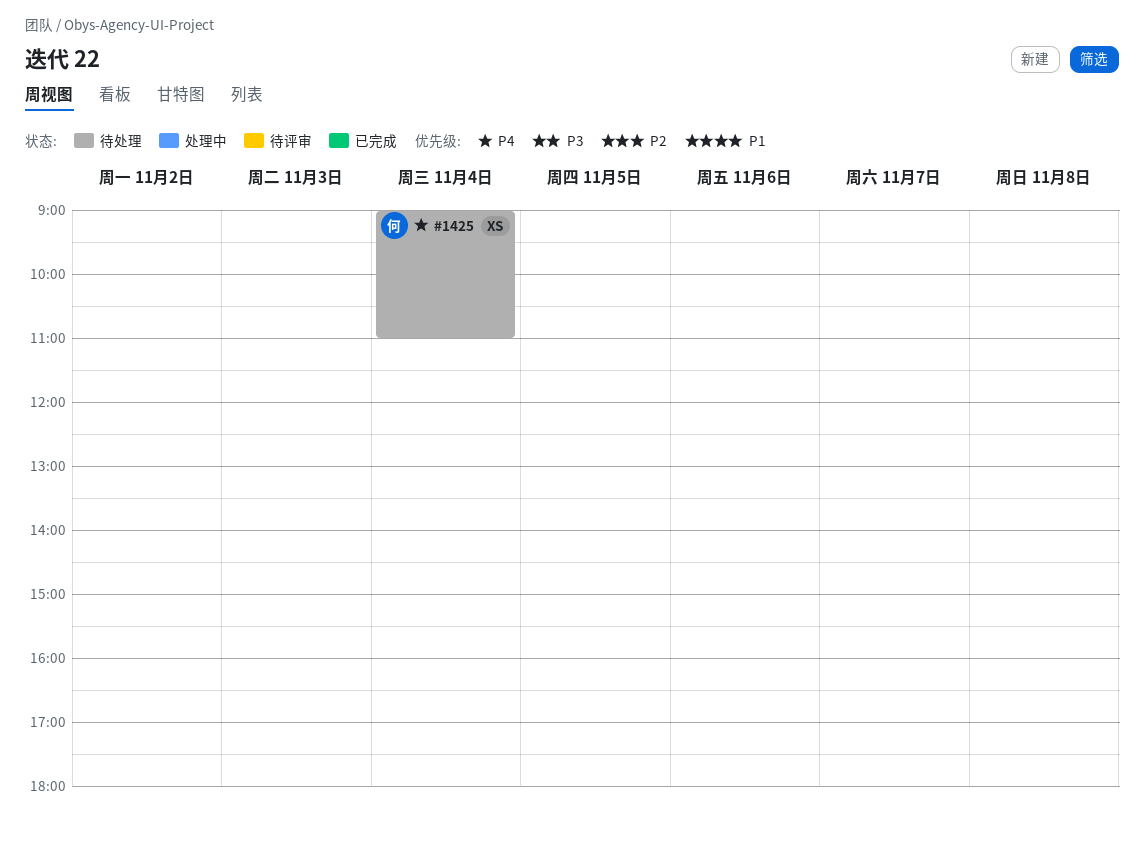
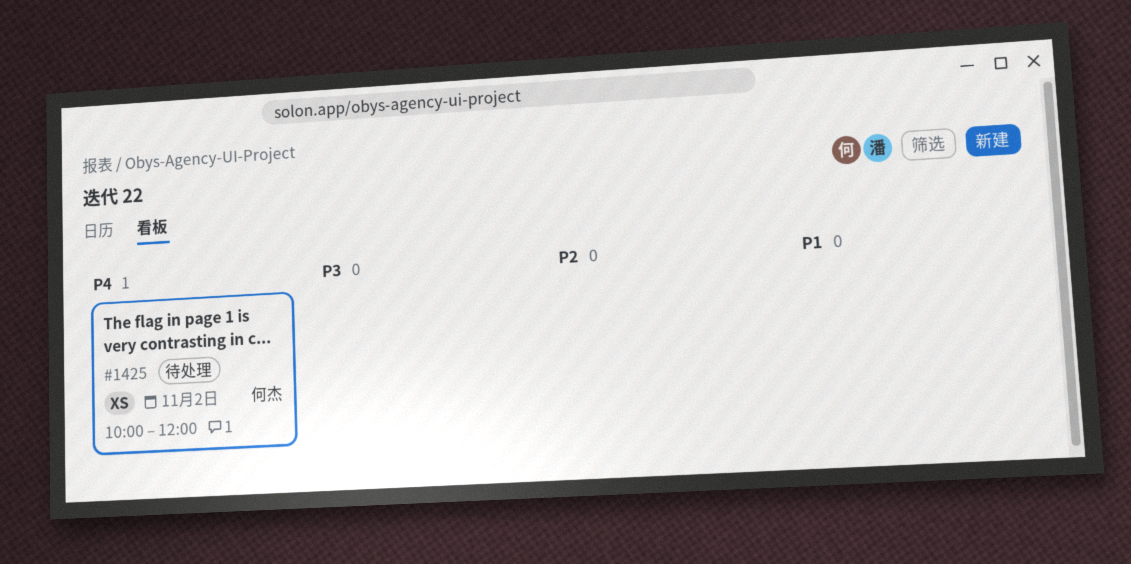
#1425, day: Nov 4 -> Nov 2
#1425, begins: 09:00 -> 10:00
#1425, ends: 11:00 -> 12:00

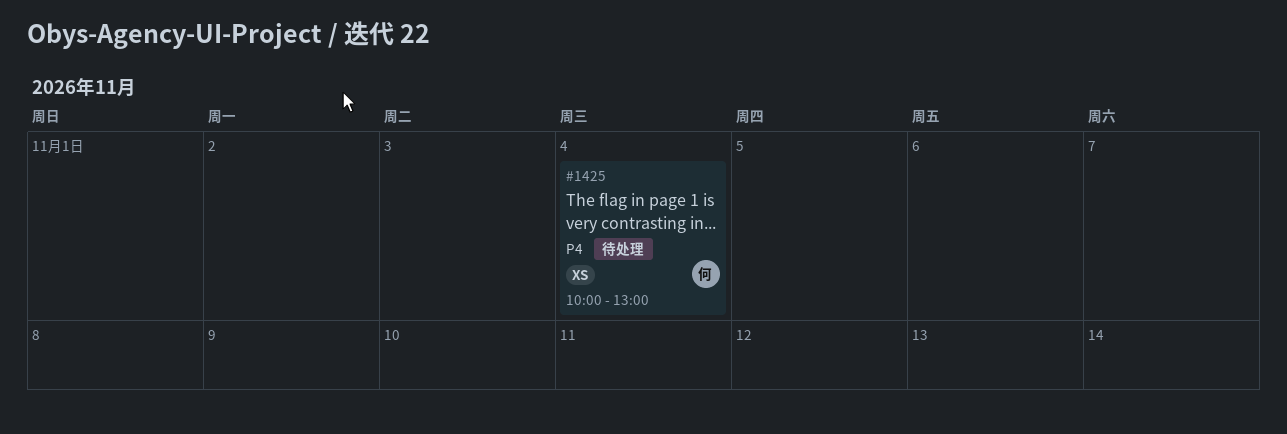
#1425, day: Nov 2 -> Nov 4
#1425, ends: 12:00 -> 13:00

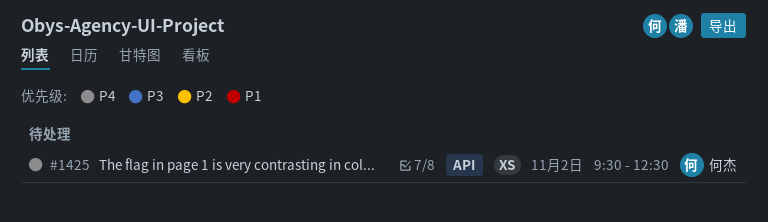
#1425, day: Nov 4 -> Nov 2
#1425, begins: 10:00 -> 09:30
#1425, ends: 13:00 -> 12:30

